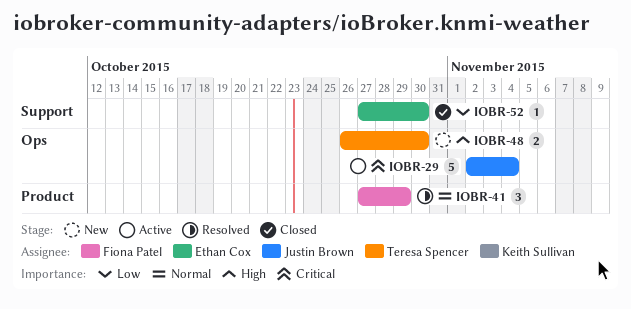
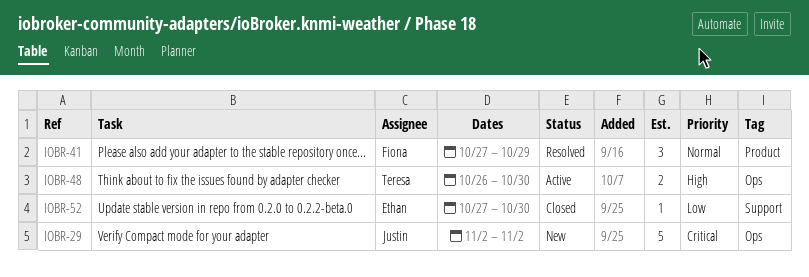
IOBR-29, status: Active -> New
IOBR-29, due: Nov 4 -> Nov 2
IOBR-48, status: New -> Active

